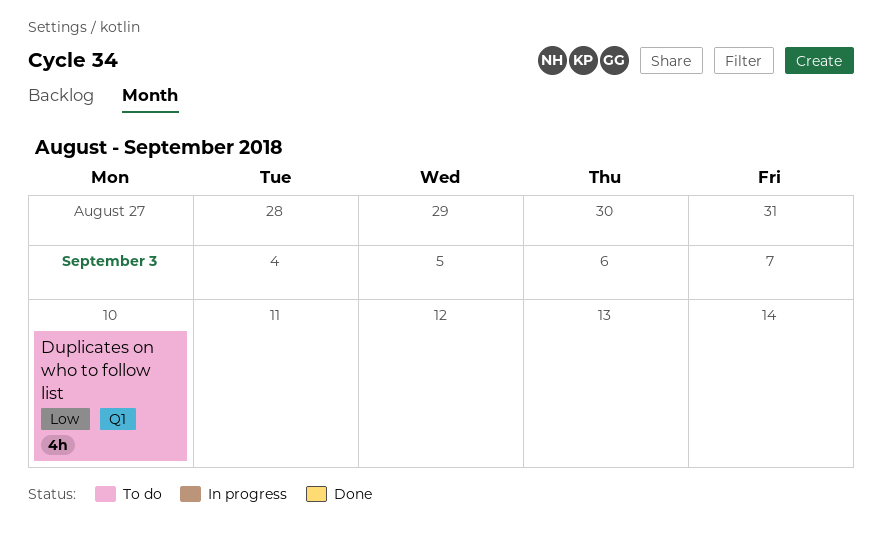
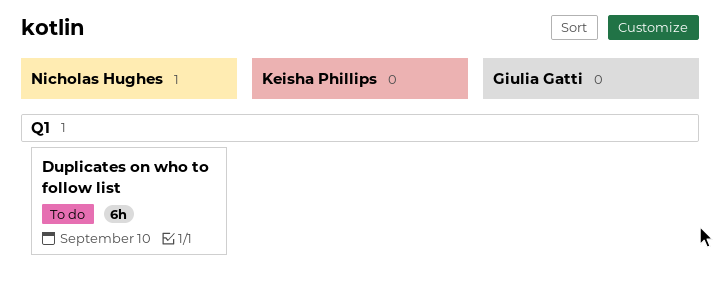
Duplicates on who to follow list, estimate: 4h -> 6h

